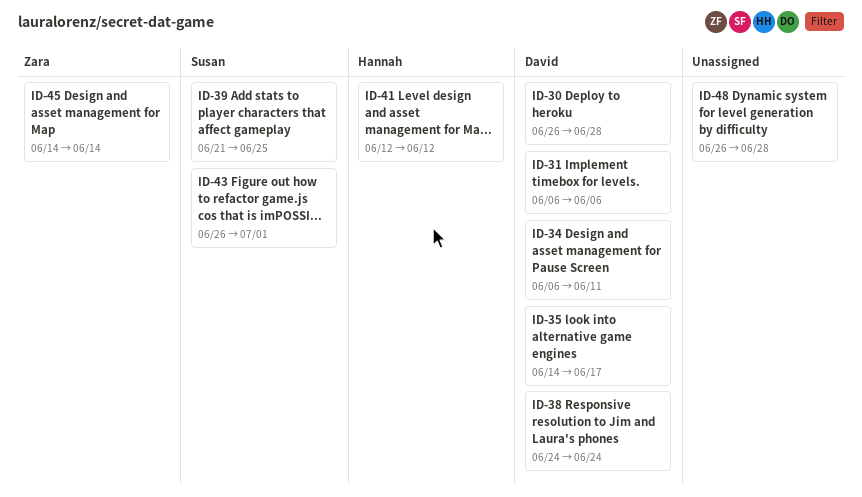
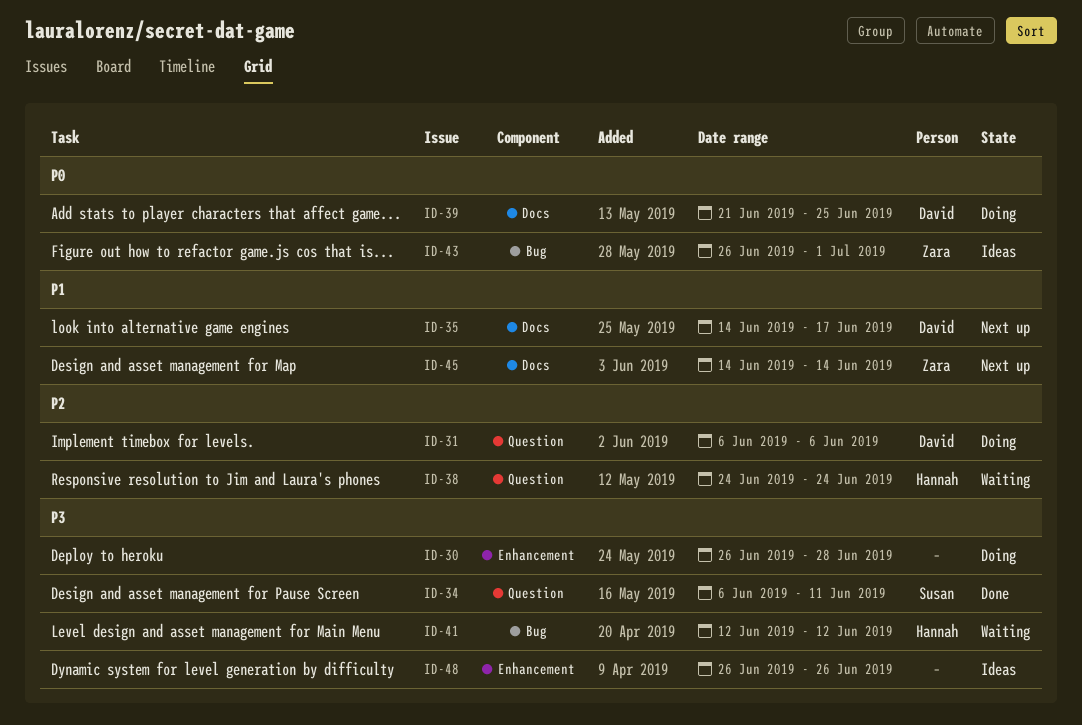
ID-30, owner: David -> none
ID-34, owner: David -> Susan
ID-38, owner: David -> Hannah
ID-39, owner: Susan -> David
ID-43, owner: Susan -> Zara
ID-48, due: Jun 28 -> Jun 26

